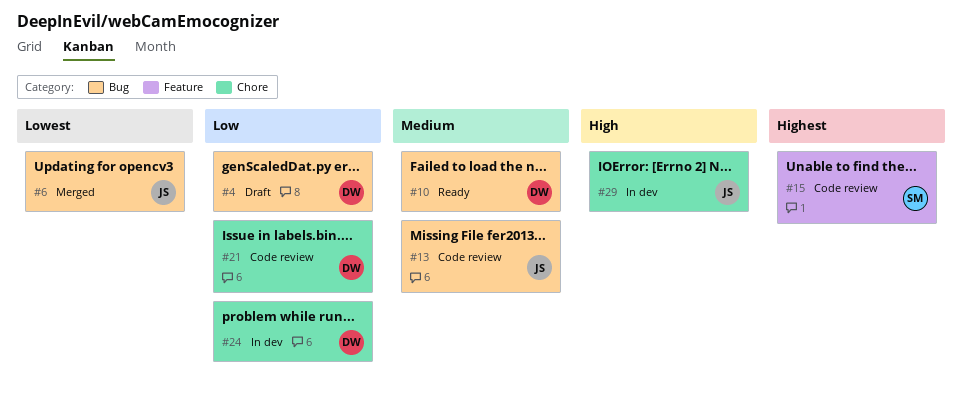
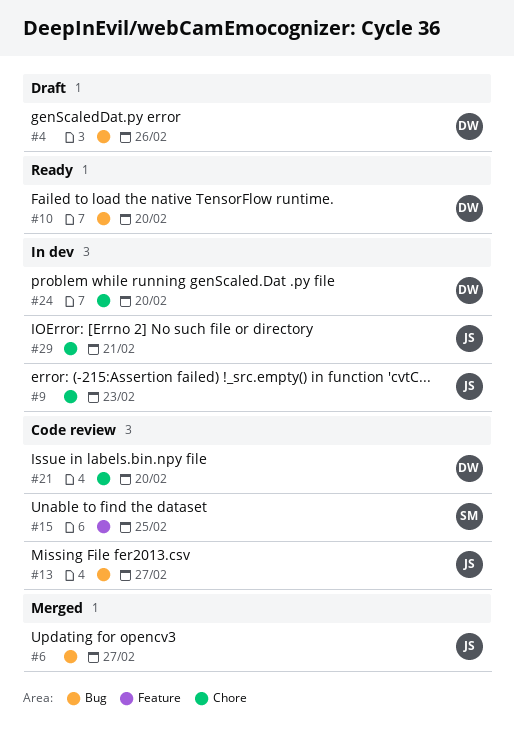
#9: none -> present

